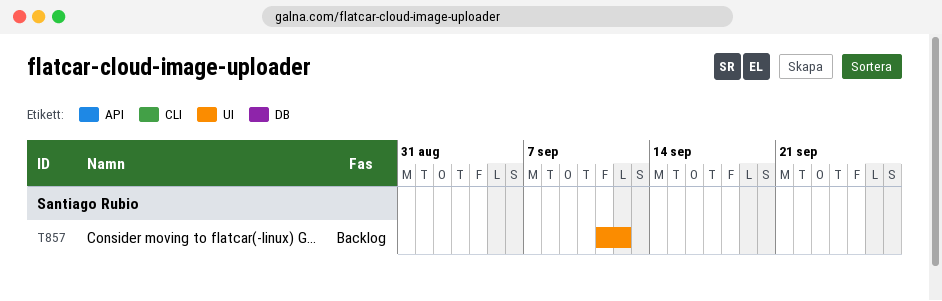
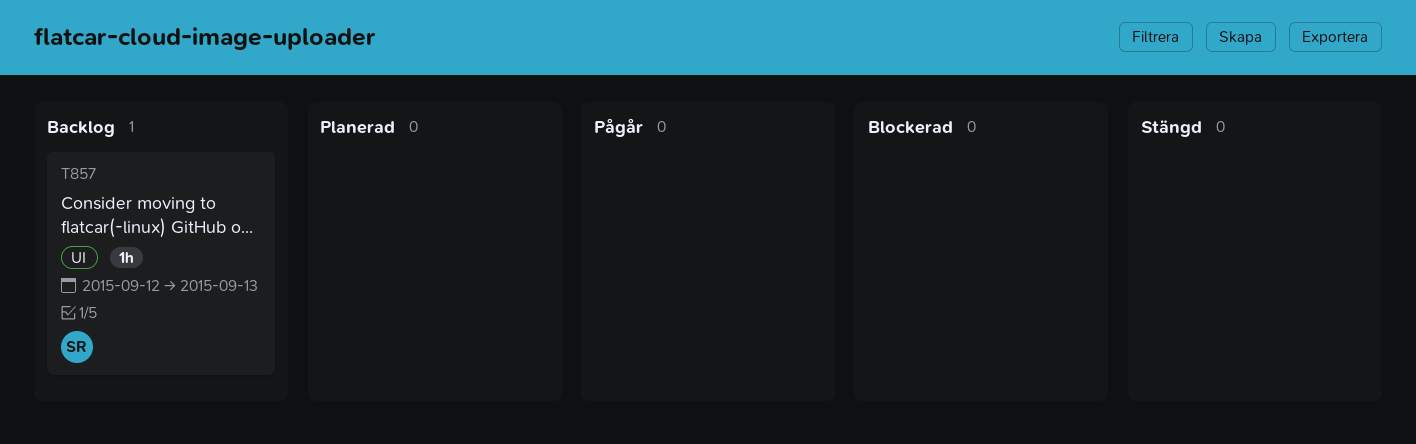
T857, start: Sep 11 -> Sep 12
T857, due: Sep 12 -> Sep 13

